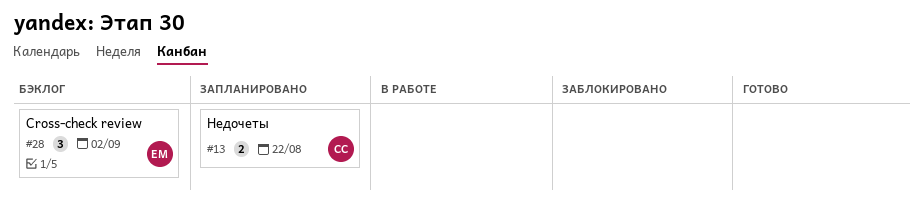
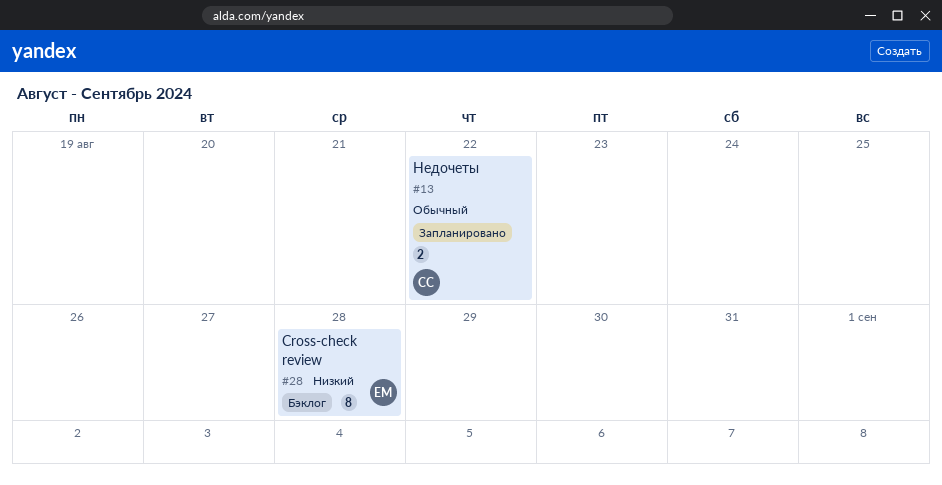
#28, estimate: 3 -> 8
#28, due: Sep 2 -> Aug 28

